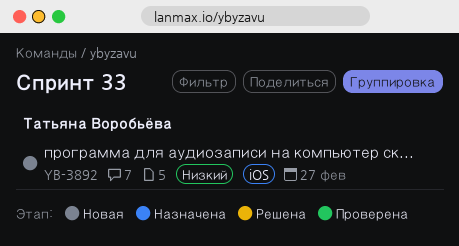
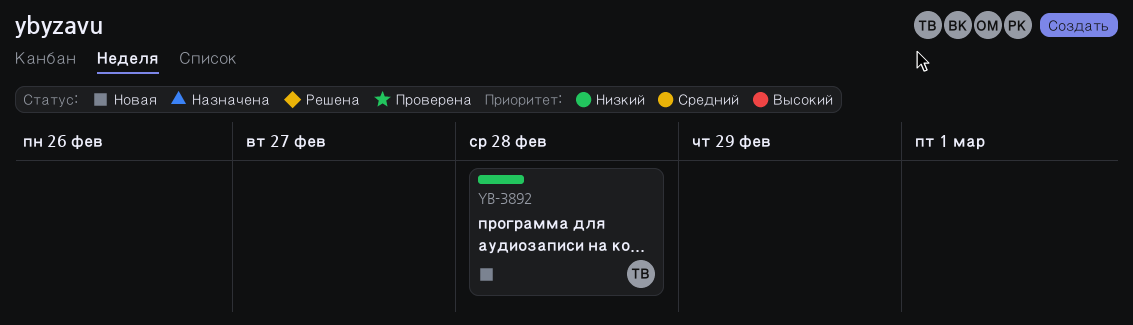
YB-3892, due: Feb 27 -> Feb 28

